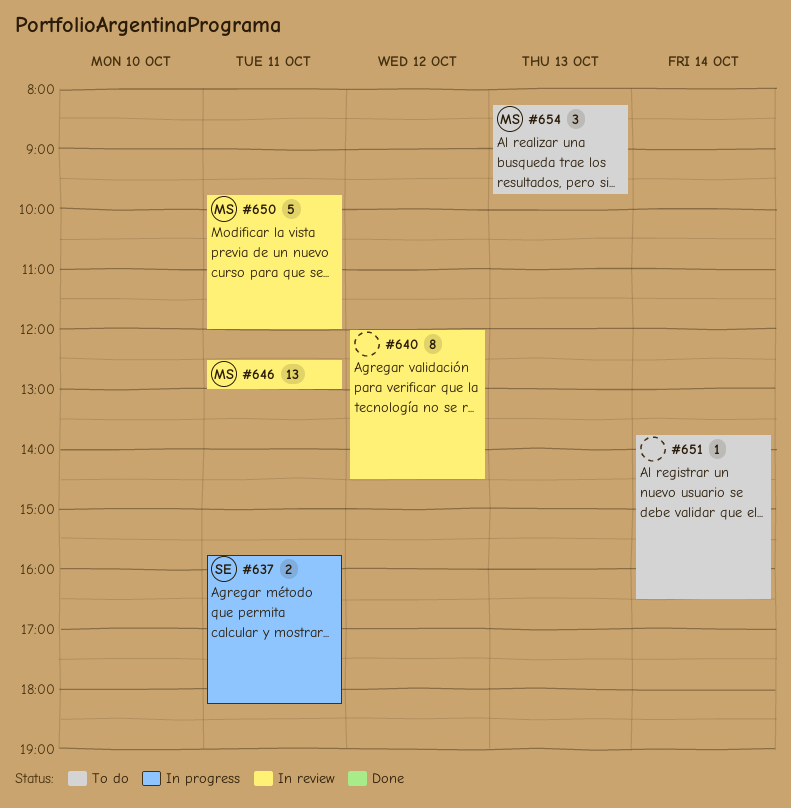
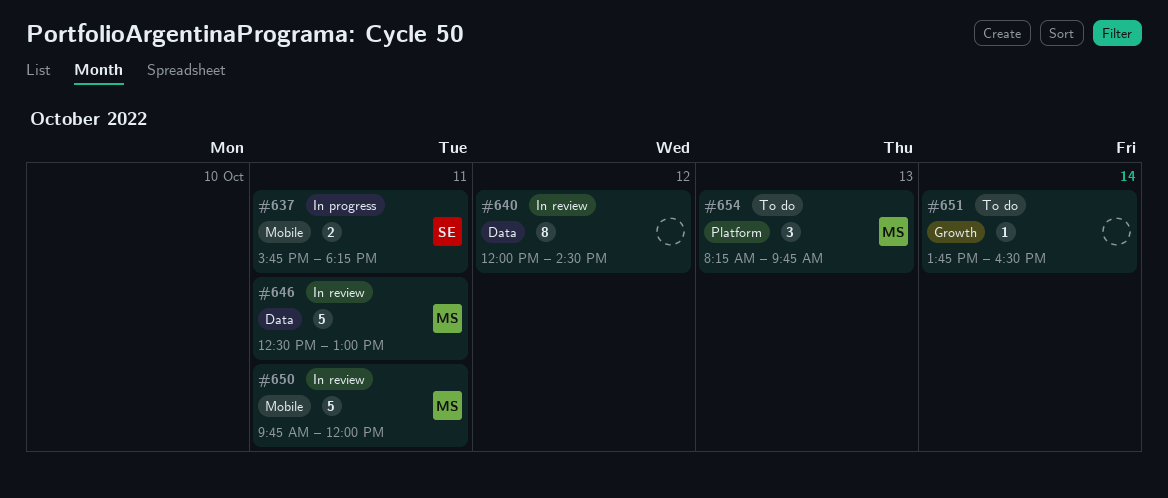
#646, estimate: 13 -> 5

